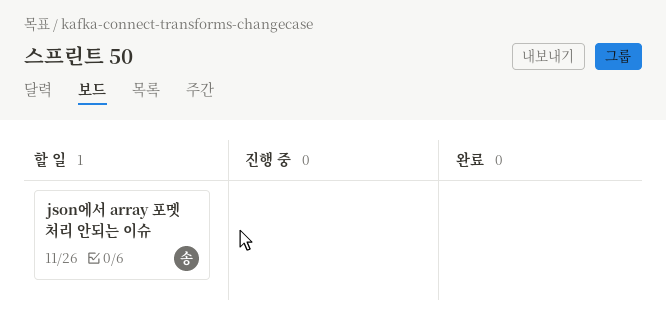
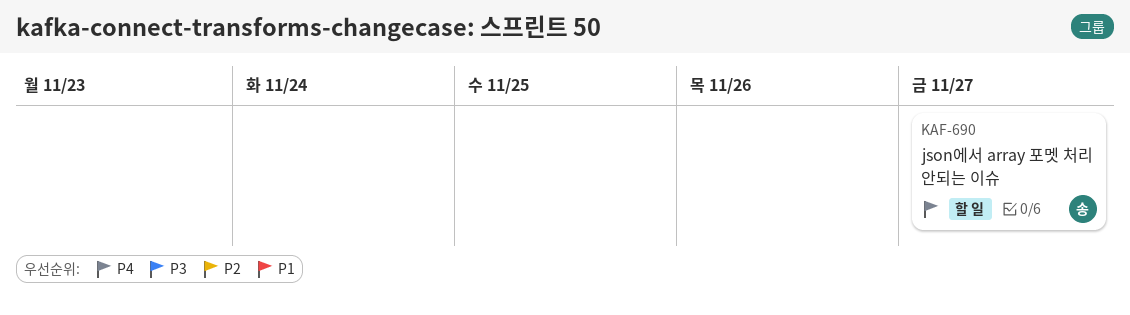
json에서 array 포멧 처리 안되는 이슈, due: Nov 26 -> Nov 27

